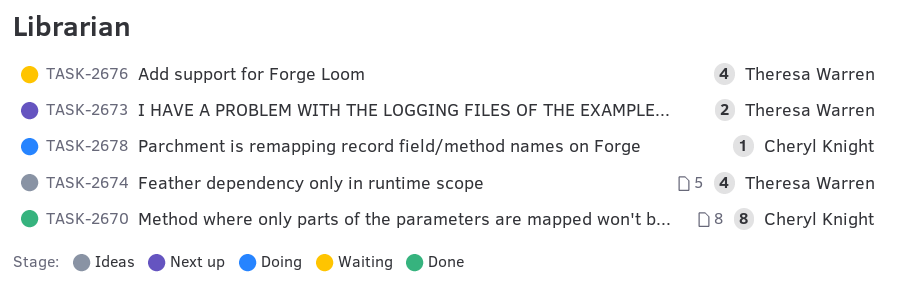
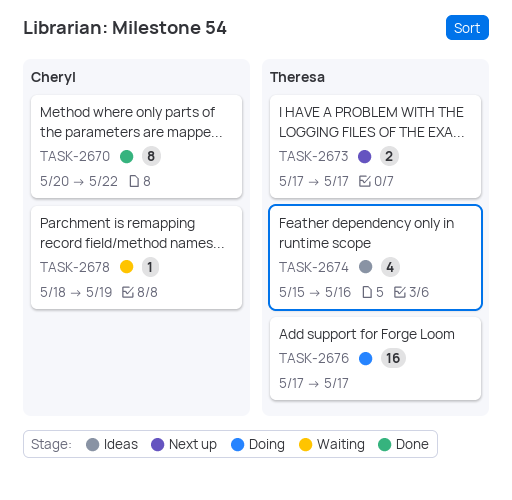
TASK-2676, status: Waiting -> Doing
TASK-2676, estimate: 4 -> 16
TASK-2678, status: Doing -> Waiting

